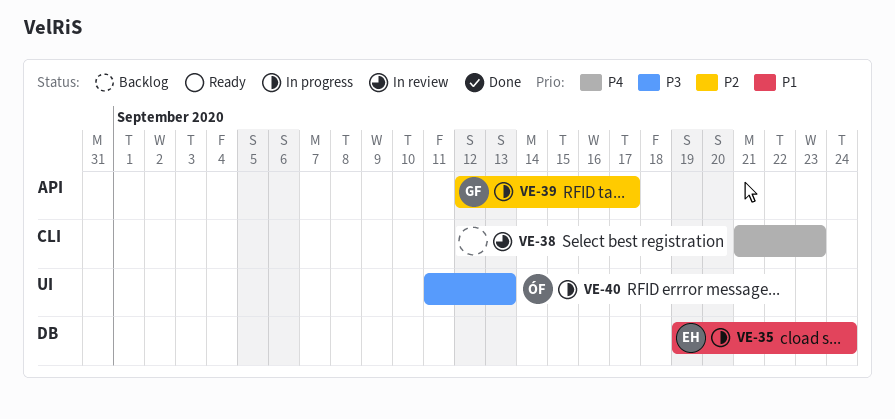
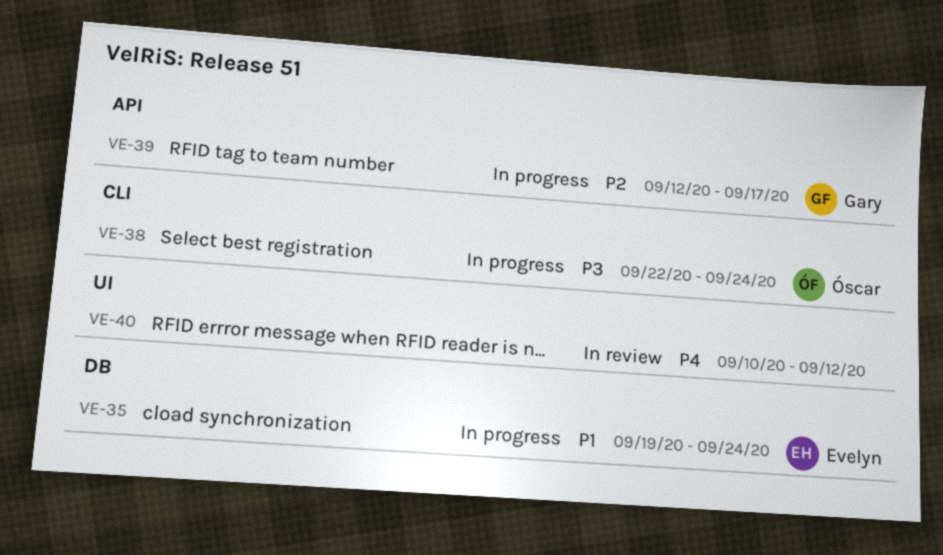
VE-38, status: In review -> In progress
VE-38, owner: none -> Óscar
VE-38, priority: P4 -> P3
VE-38, start: Sep 21 -> Sep 22
VE-38, due: Sep 23 -> Sep 24
VE-40, status: In progress -> In review
VE-40, owner: Óscar -> none
VE-40, priority: P3 -> P4
VE-40, start: Sep 11 -> Sep 10
VE-40, due: Sep 13 -> Sep 12

